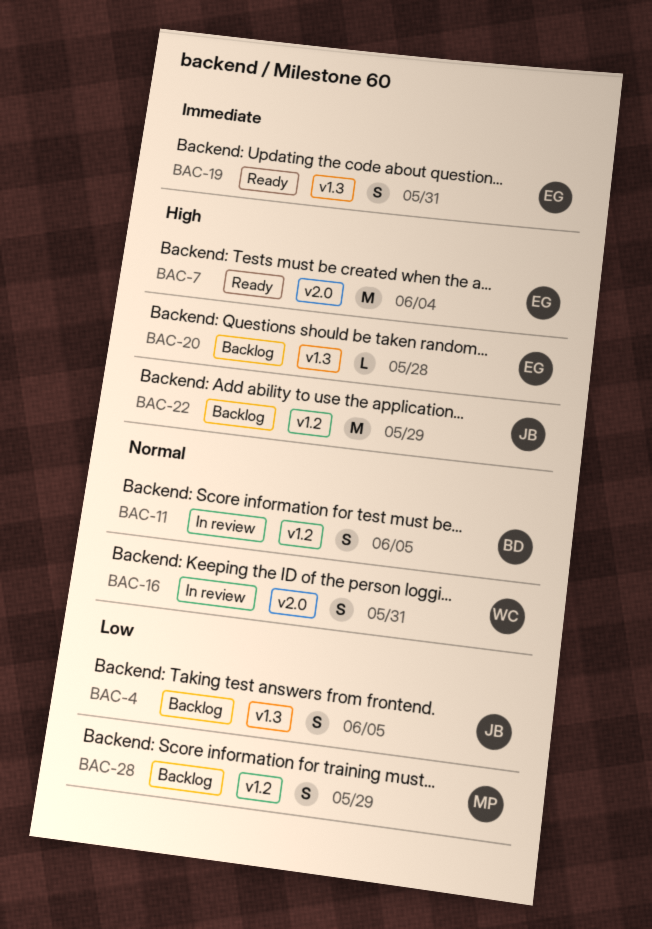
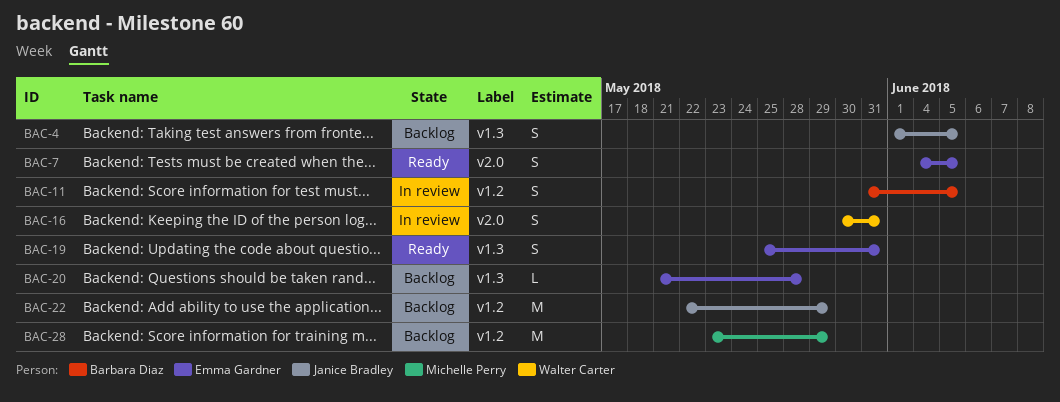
BAC-7, estimate: M -> S
BAC-7, due: Jun 4 -> Jun 5
BAC-28, estimate: S -> M

